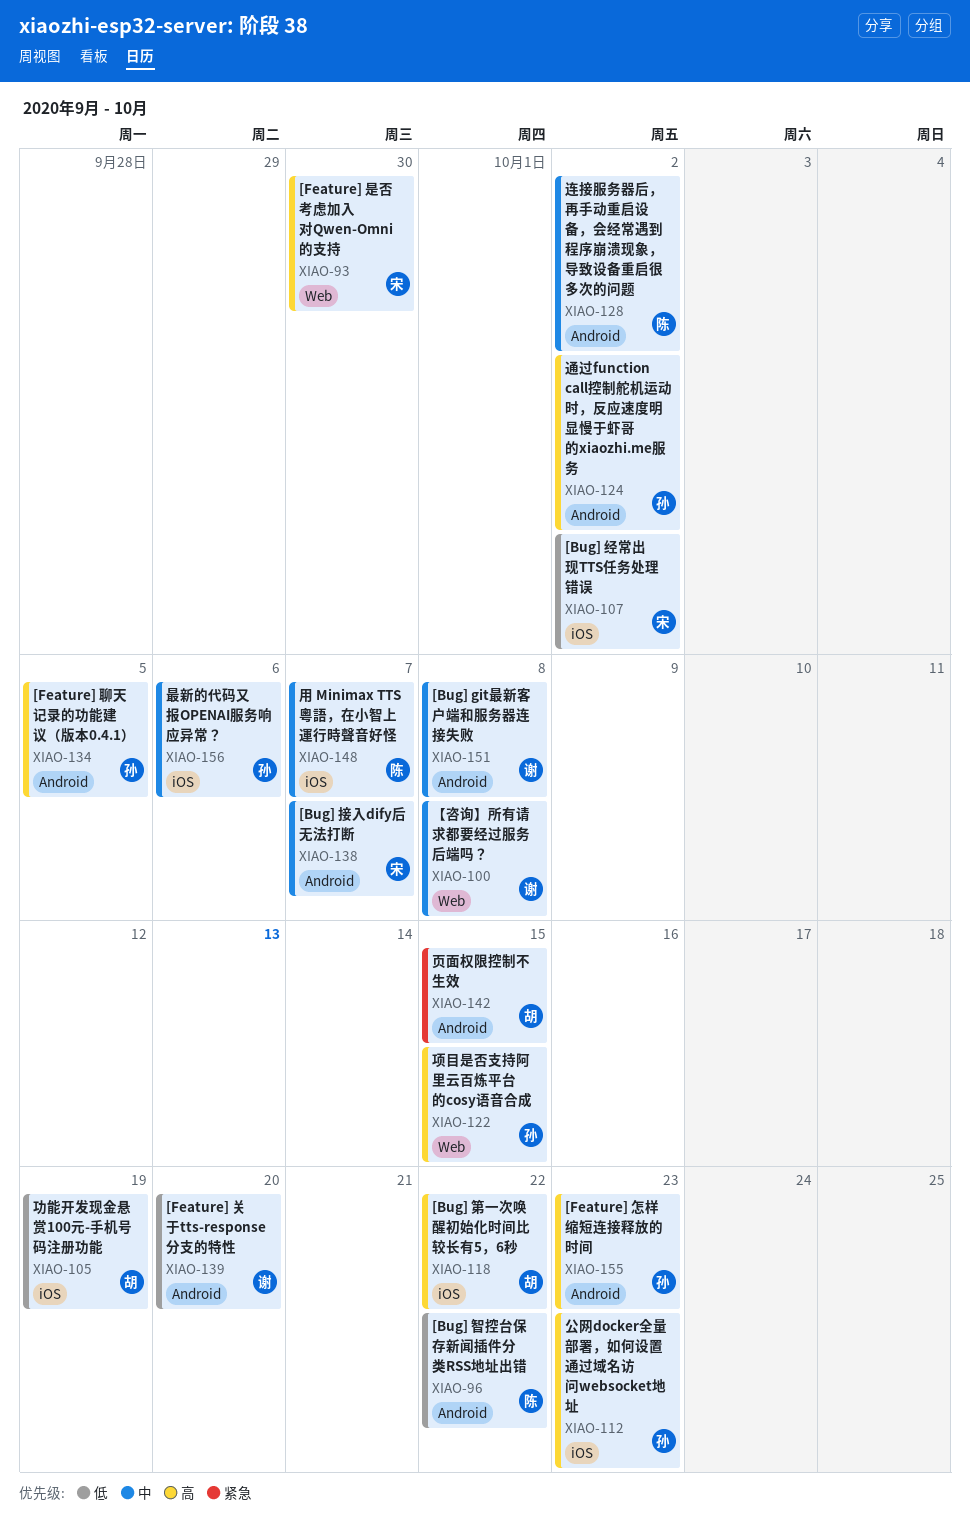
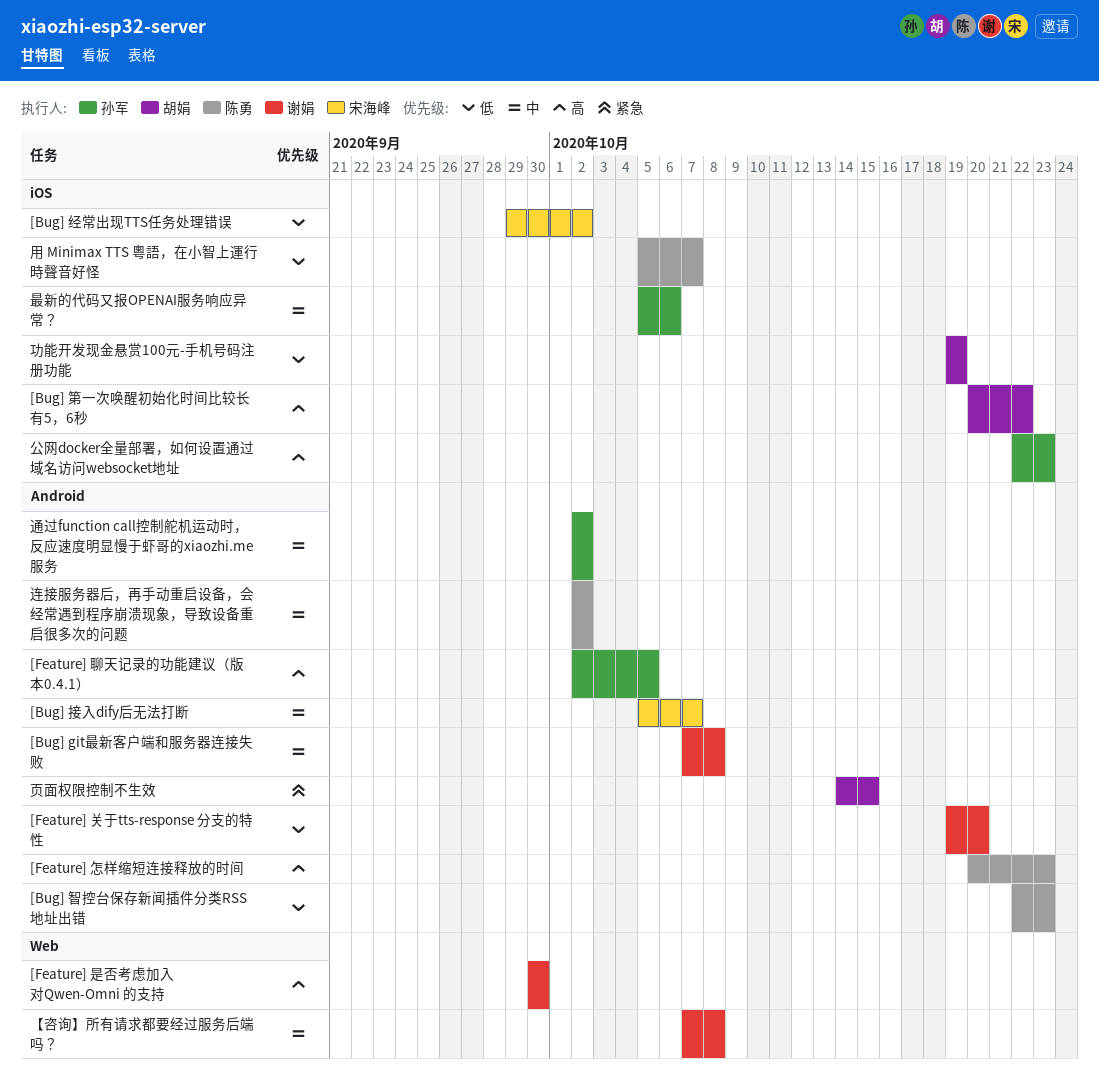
[Bug] 智控台保存新闻插件分类RSS地址出错, due: Oct 22 -> Oct 23
[Feature] 怎样缩短连接释放的时间, owner: 孙军 -> 陈勇
[Feature] 是否考虑加入对Qwen-Omni 的支持, owner: 宋海峰 -> 谢娟
用 Minimax TTS 粵語，在小智上運行時聲音好怪, priority: 中 -> 低
通过function call控制舵机运动时，反应速度明显慢于虾哥的xiaozhi.me服务, priority: 高 -> 中
项目是否支持阿里云百炼平台的cosy语音合成: present -> none

